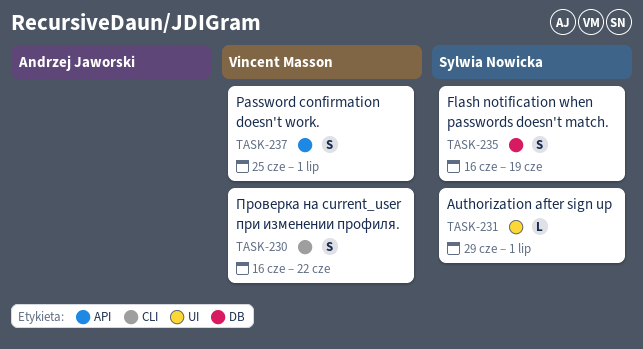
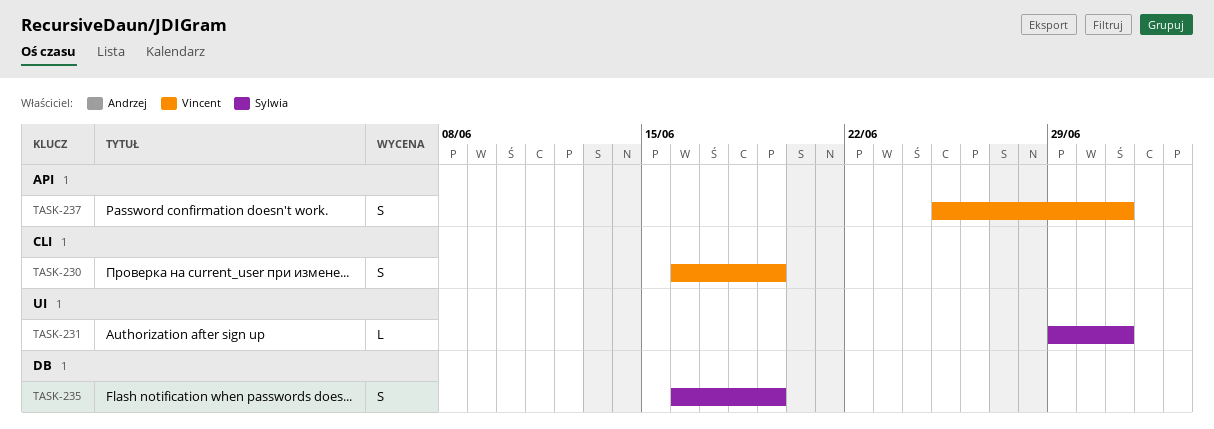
TASK-230, due: Jun 22 -> Jun 19

